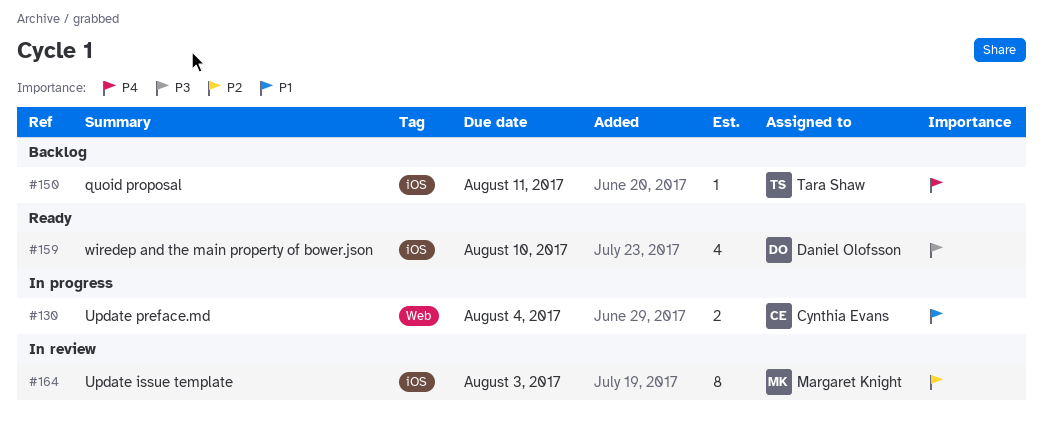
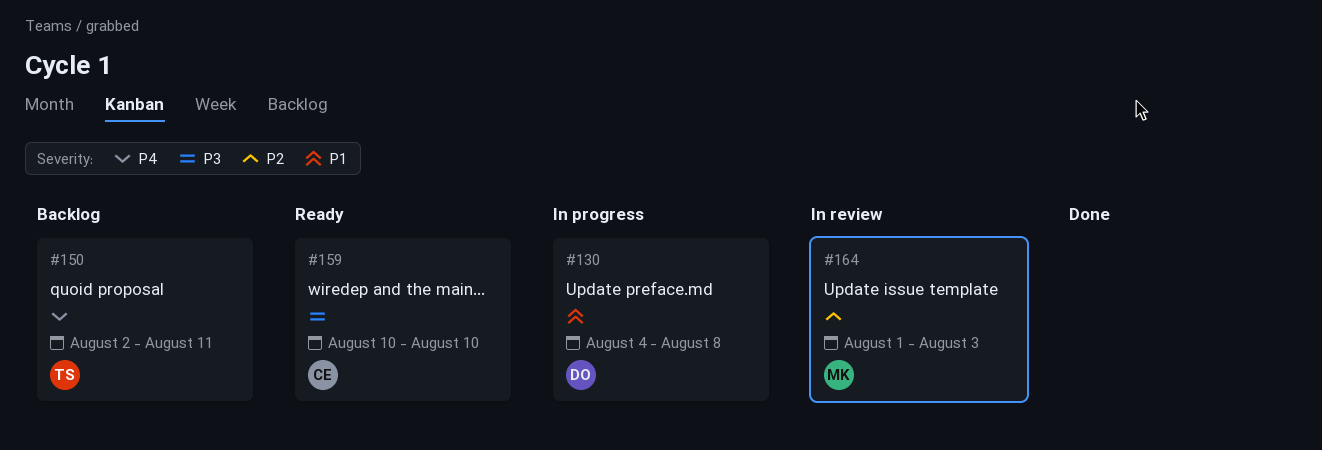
#130, owner: Cynthia Evans -> Daniel Olofsson
#130, due: Aug 4 -> Aug 8
#159, owner: Daniel Olofsson -> Cynthia Evans

